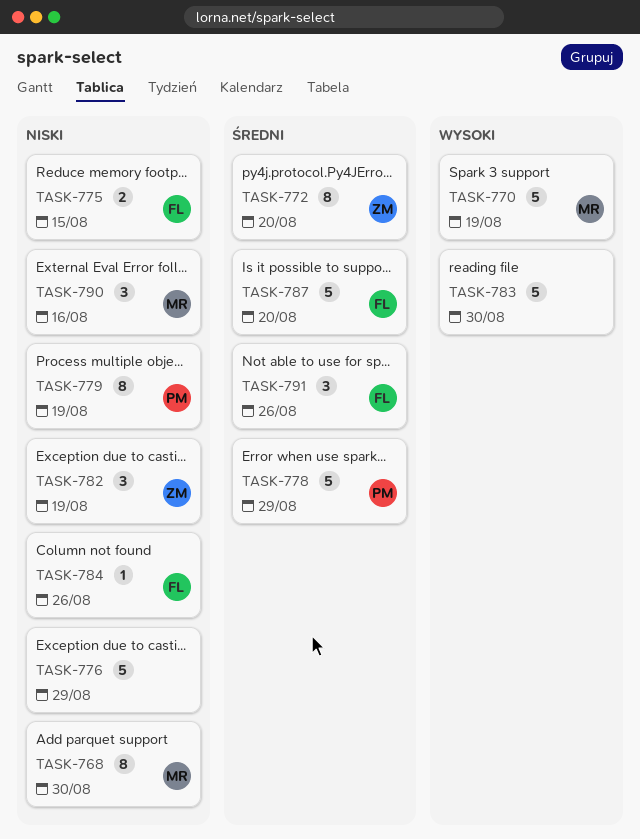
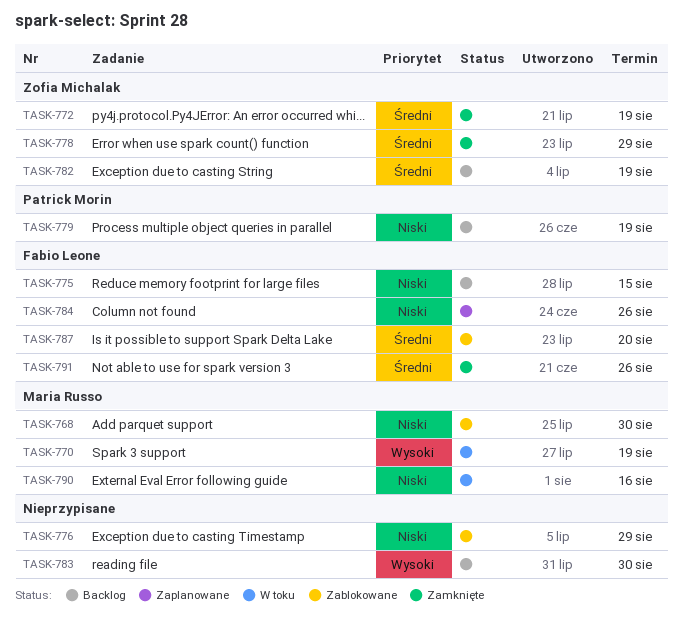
TASK-772, due: Aug 20 -> Aug 19
TASK-778, owner: Patrick Morin -> Zofia Michalak
TASK-782, priority: Niski -> Średni

